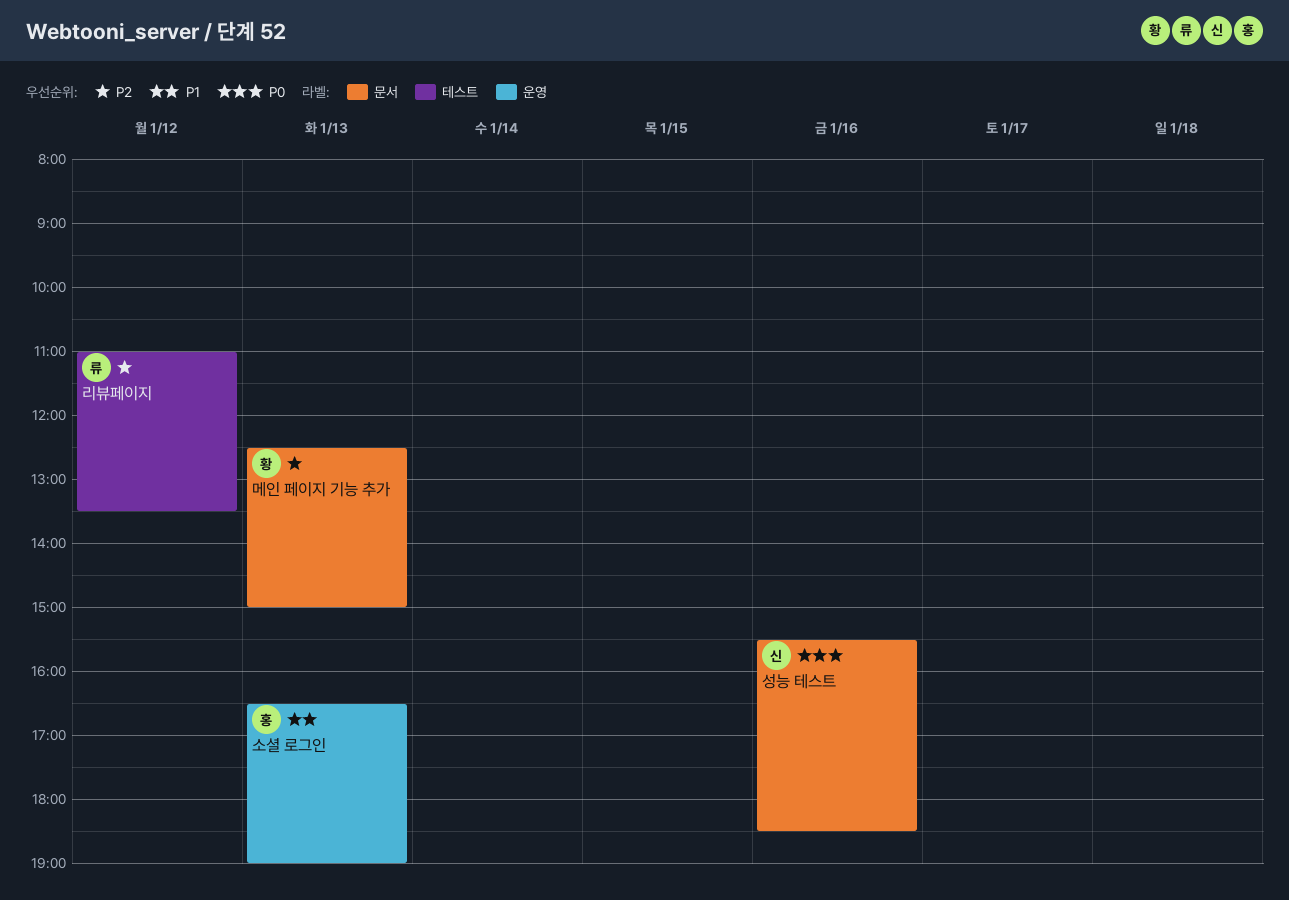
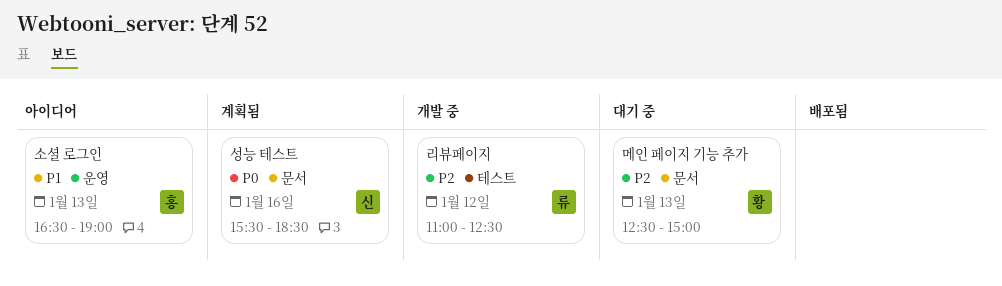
리뷰페이지, ends: 13:30 -> 12:30

